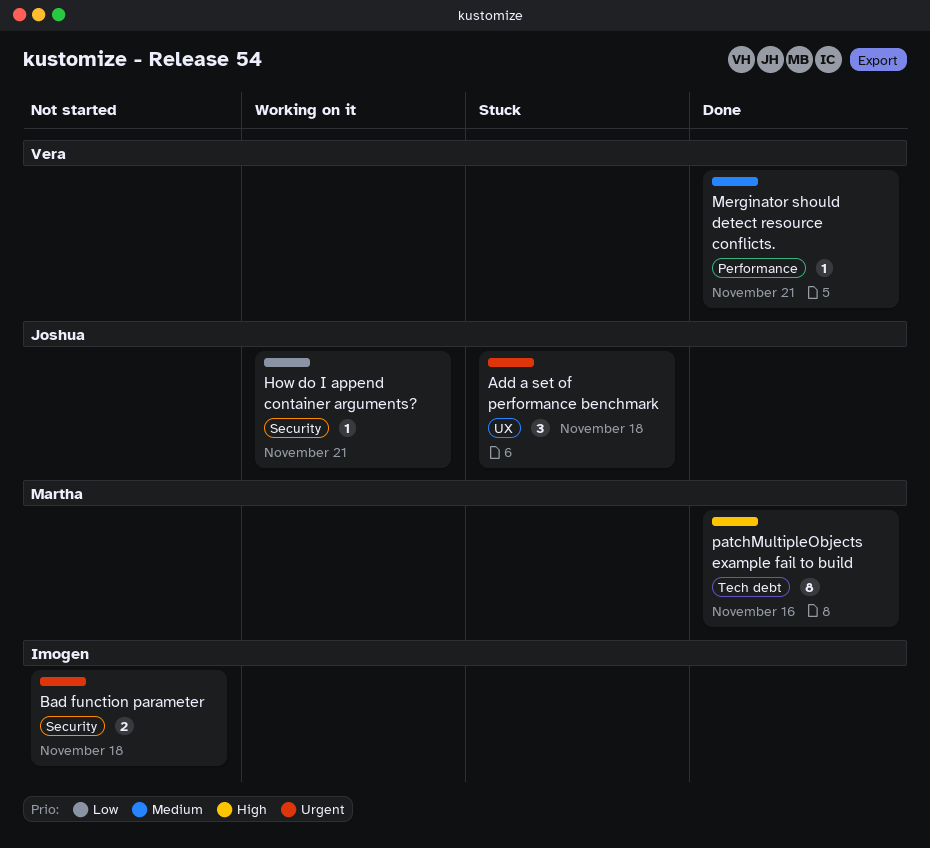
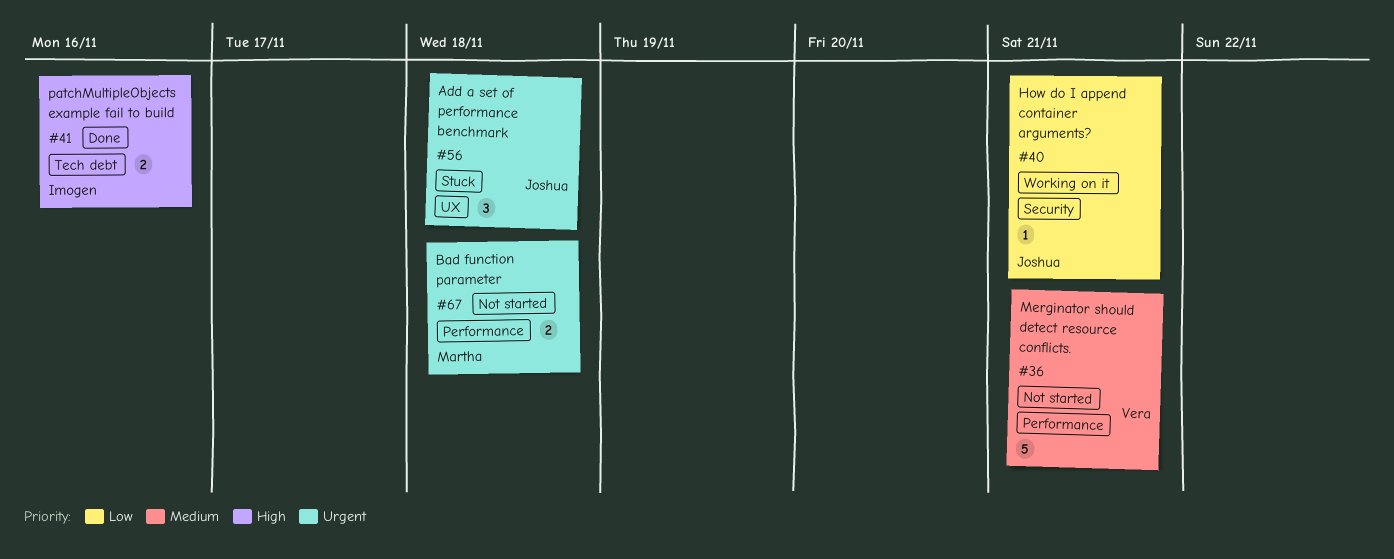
Bad function parameter, owner: Imogen -> Martha
Bad function parameter, label: Security -> Performance
Merginator should detect resource conflicts., status: Done -> Not started
Merginator should detect resource conflicts., estimate: 1 -> 5
patchMultipleObjects example fail to build, owner: Martha -> Imogen
patchMultipleObjects example fail to build, estimate: 8 -> 2

